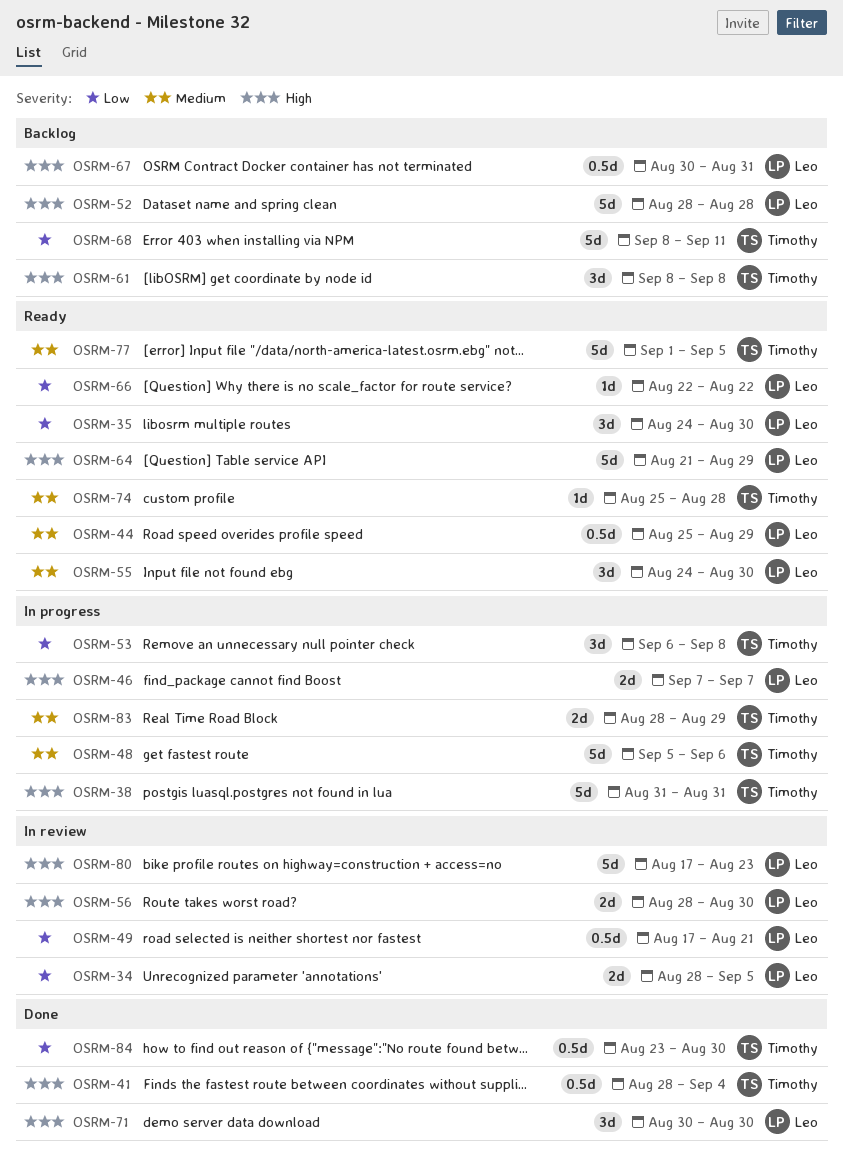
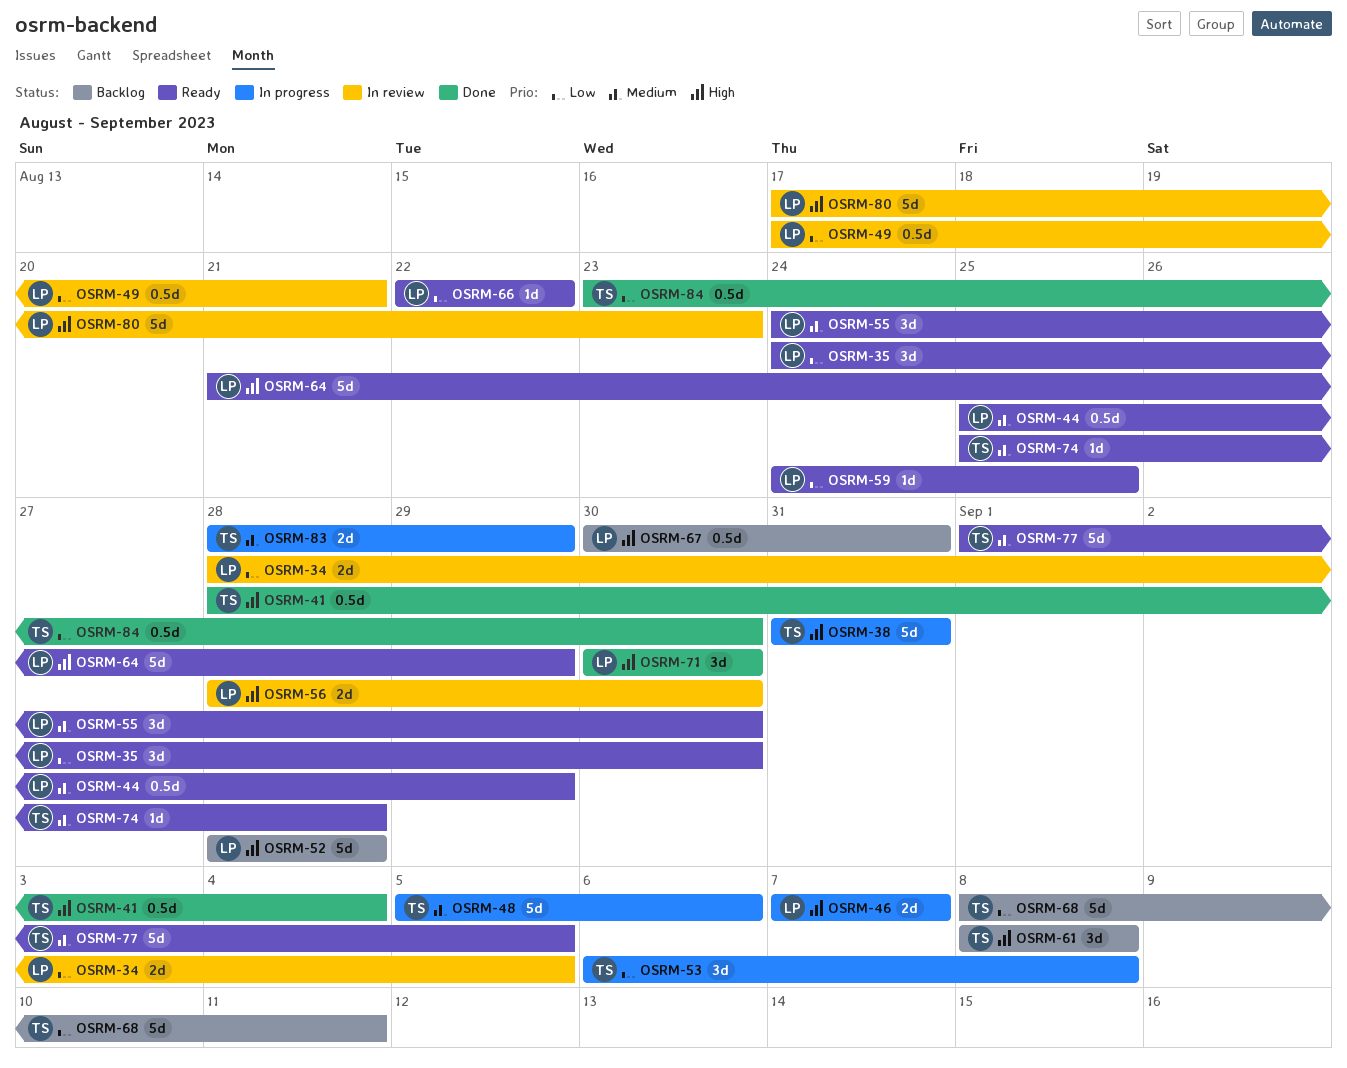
OSRM-59: none -> present

